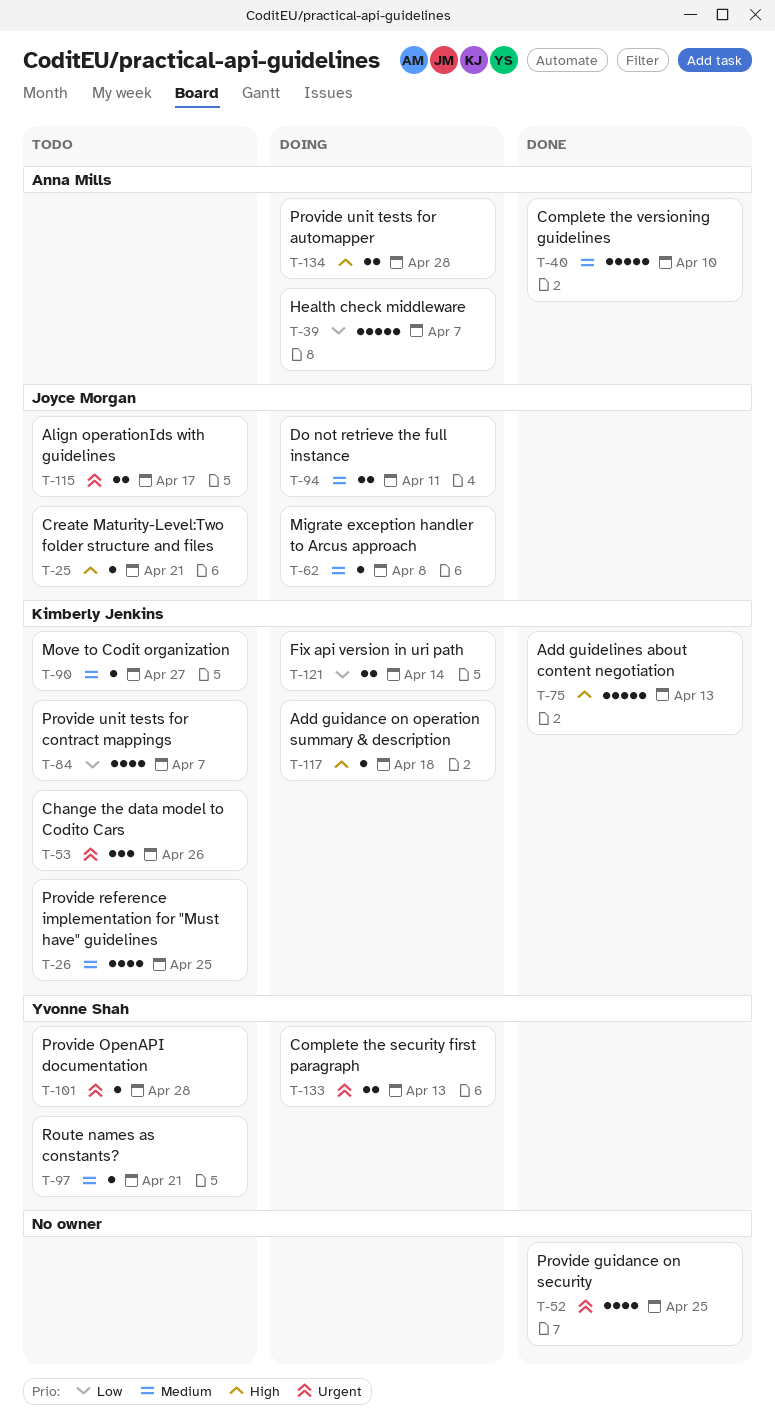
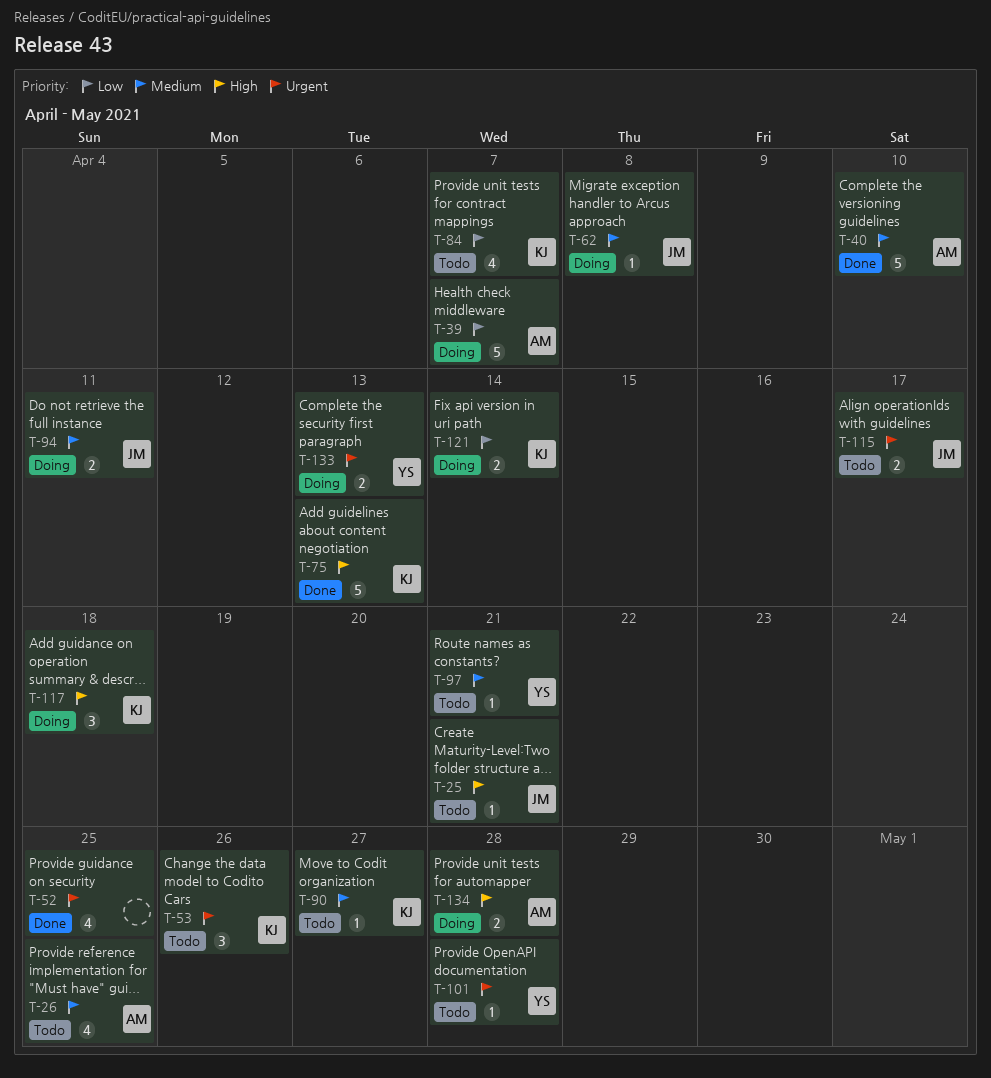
T-26, owner: Kimberly Jenkins -> Anna Mills
T-117, estimate: 1 -> 3

